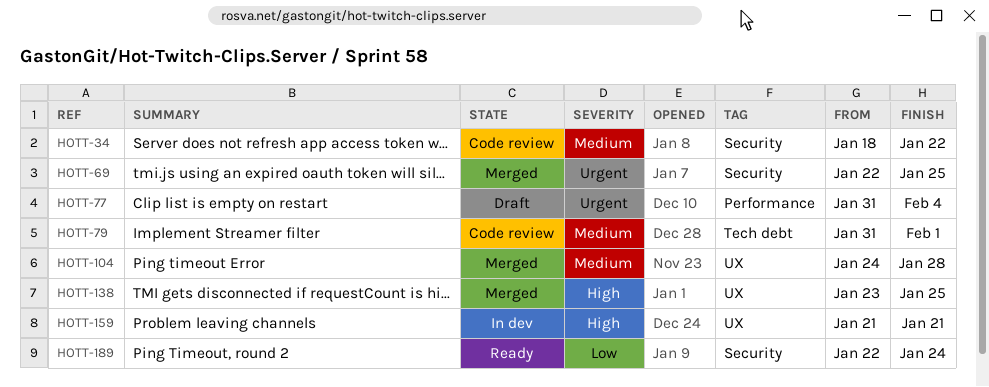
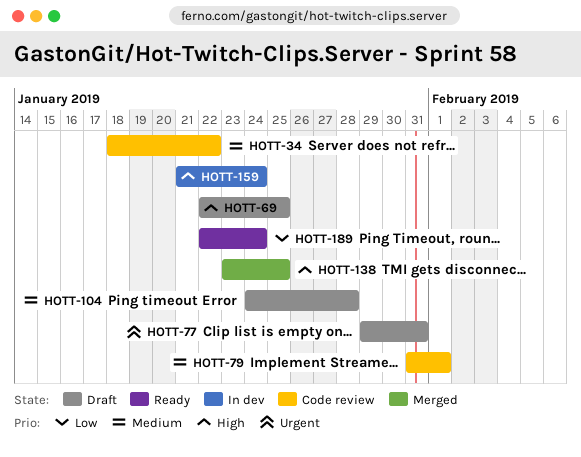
HOTT-69, status: Merged -> Draft
HOTT-69, priority: Urgent -> High
HOTT-77, start: Jan 31 -> Jan 29
HOTT-77, due: Feb 4 -> Jan 31
HOTT-104, status: Merged -> Draft
HOTT-159, due: Jan 21 -> Jan 24

